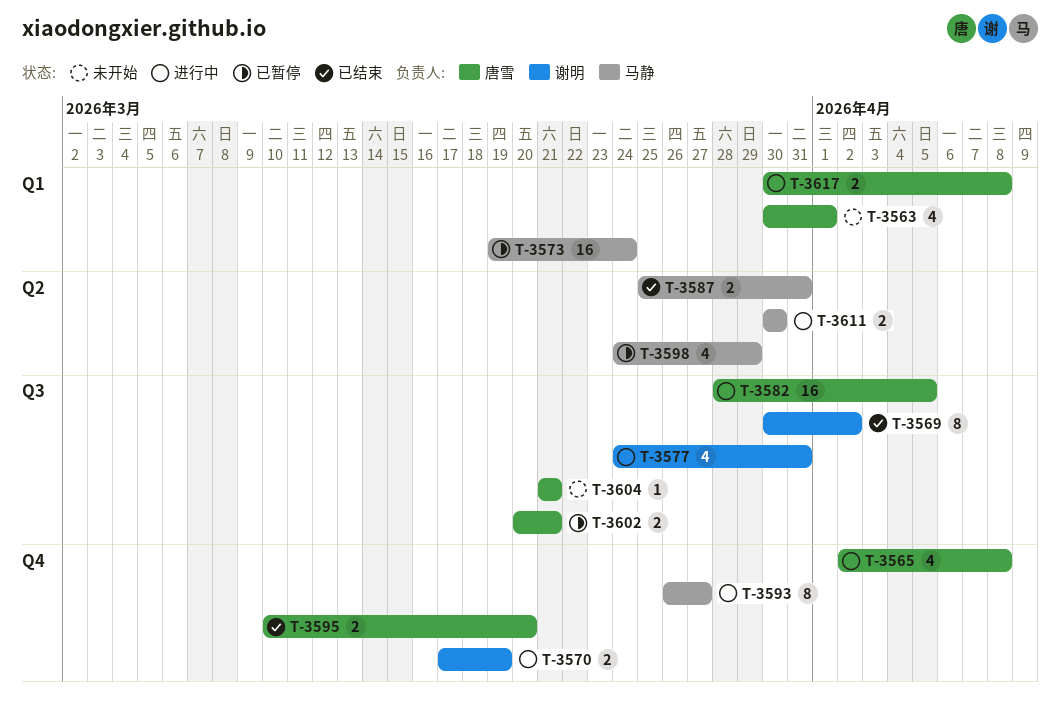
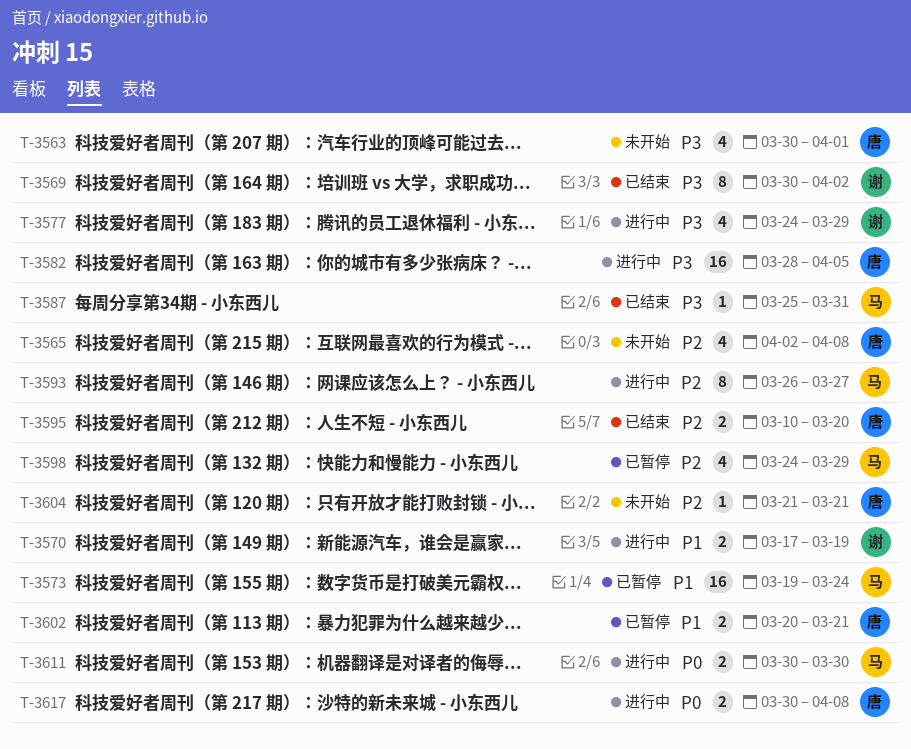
T-3565, status: 进行中 -> 未开始
T-3577, due: Mar 31 -> Mar 29
T-3587, estimate: 2 -> 1

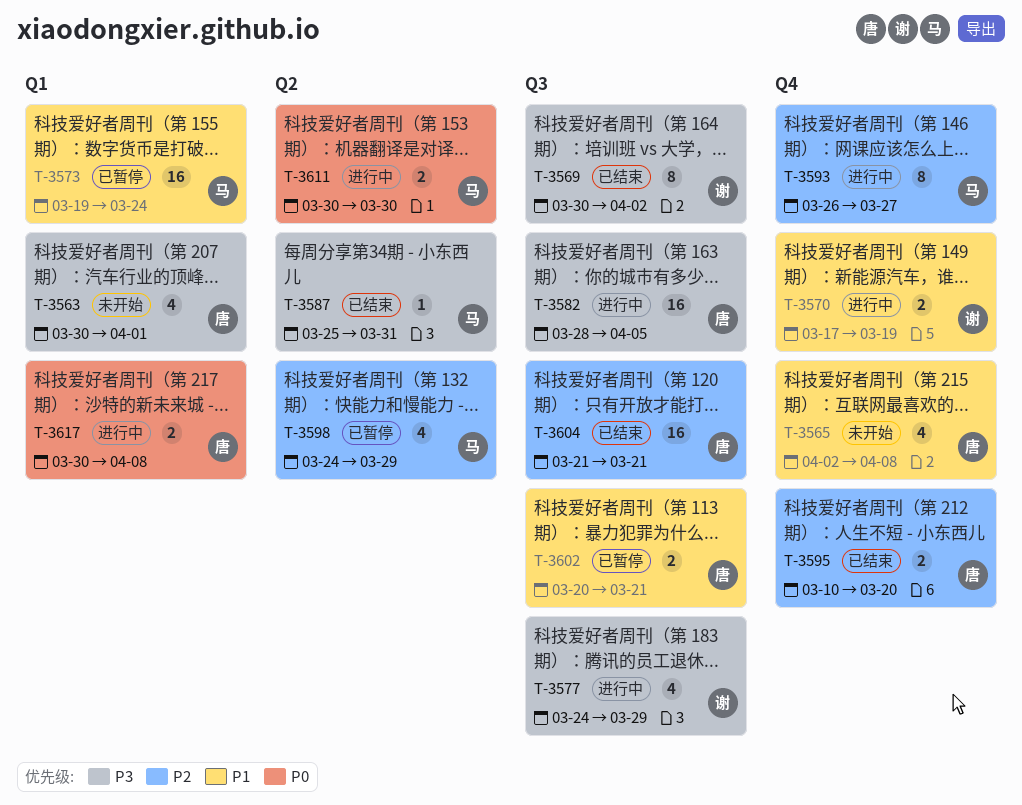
T-3565, priority: P2 -> P1
T-3604, status: 未开始 -> 已结束
T-3604, estimate: 1 -> 16

